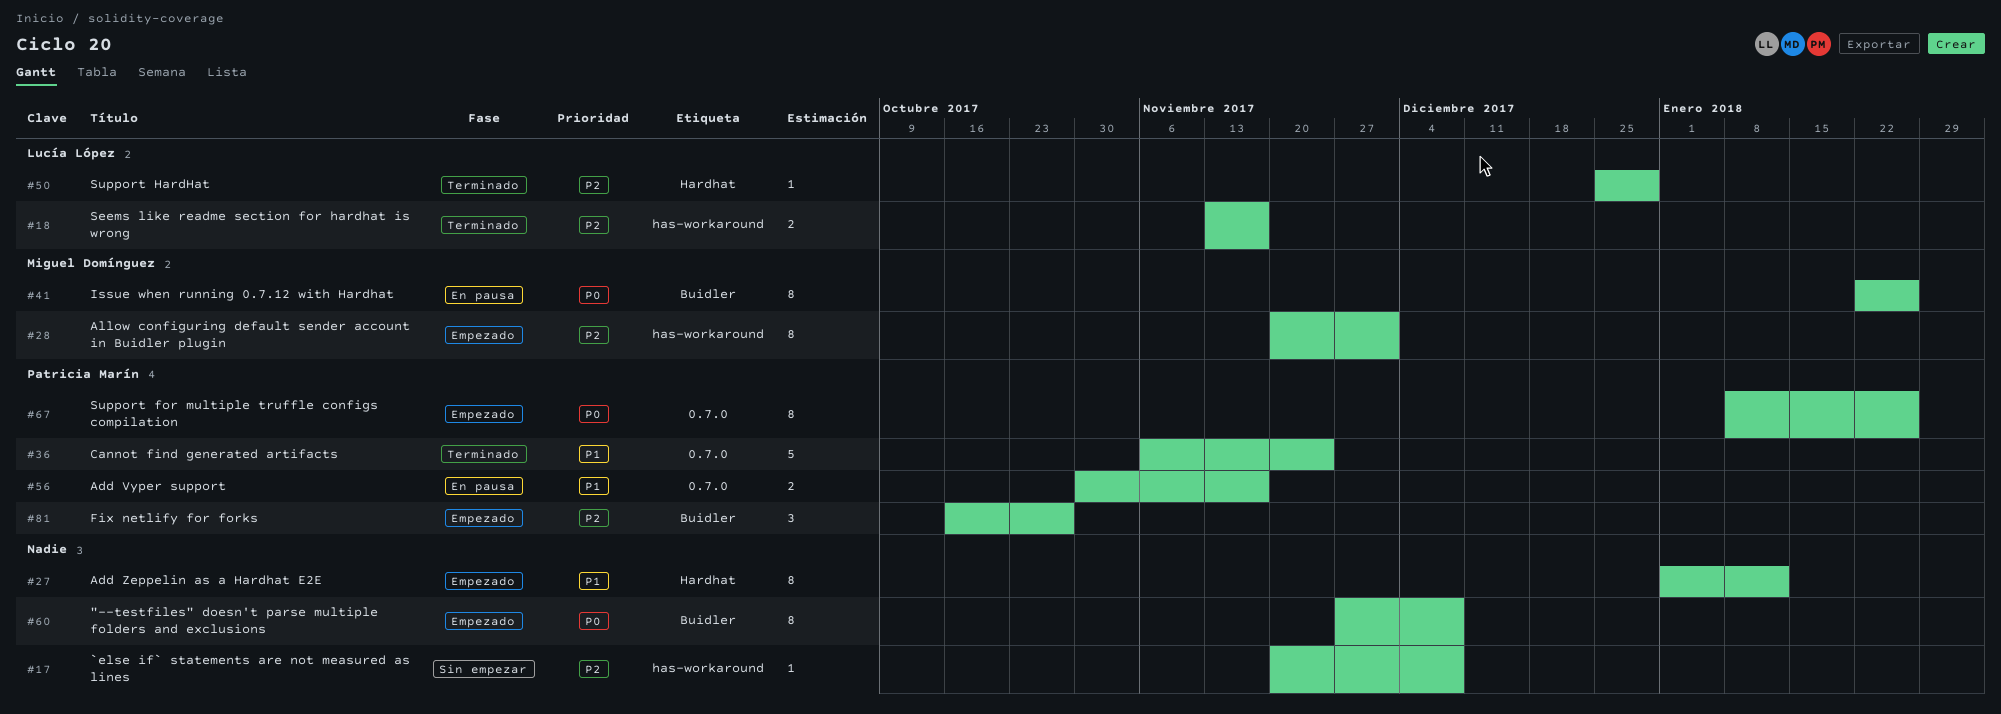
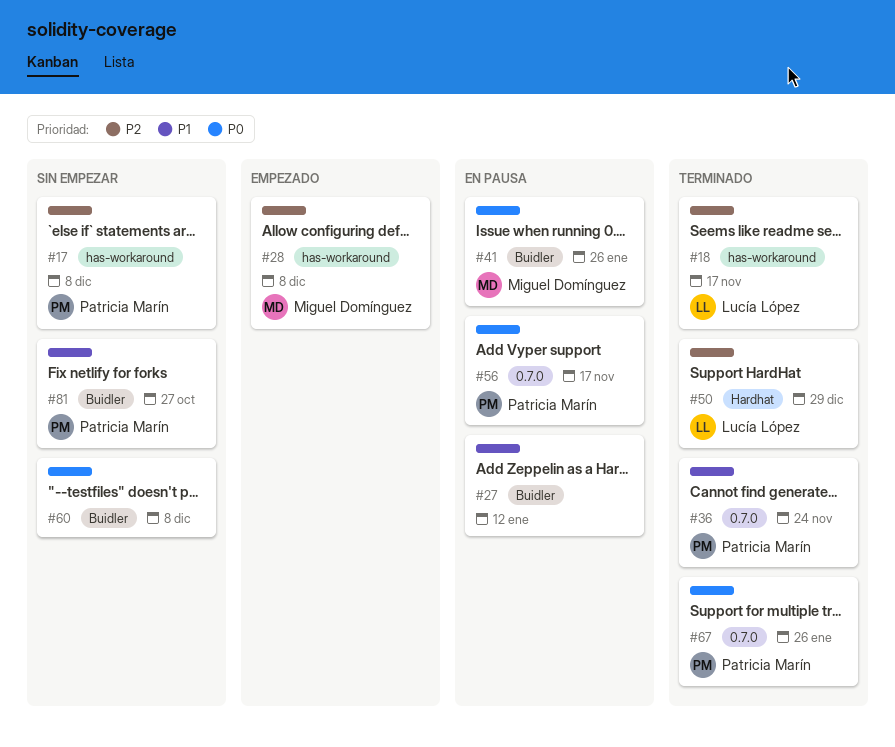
#17, owner: none -> Patricia Marín
#27, status: Empezado -> En pausa
#27, label: Hardhat -> Buidler
#28, due: Dec 1 -> Dec 8
#56, priority: P1 -> P0
#60, status: Empezado -> Sin empezar
#67, status: Empezado -> Terminado
#81, status: Empezado -> Sin empezar
#81, priority: P2 -> P1

